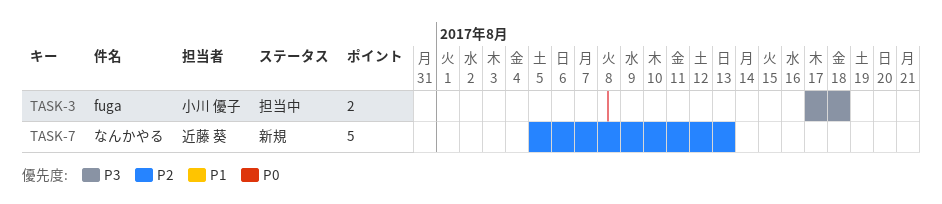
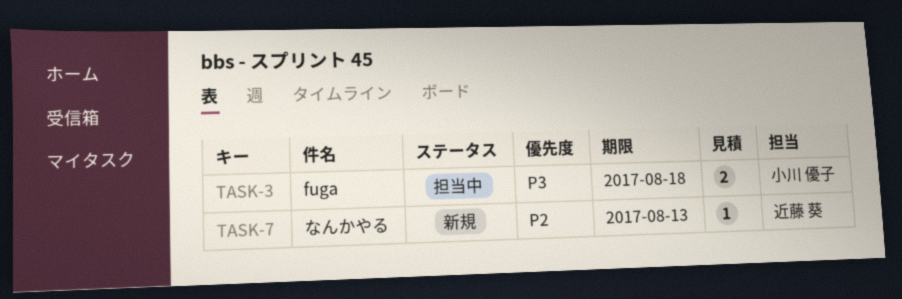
TASK-7, estimate: 5 -> 1

